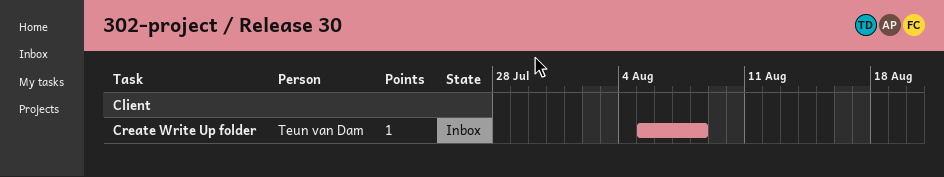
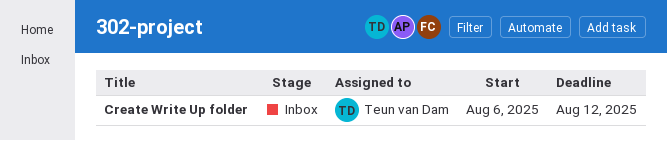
Create Write Up folder, start: Aug 5 -> Aug 6
Create Write Up folder, due: Aug 8 -> Aug 12

